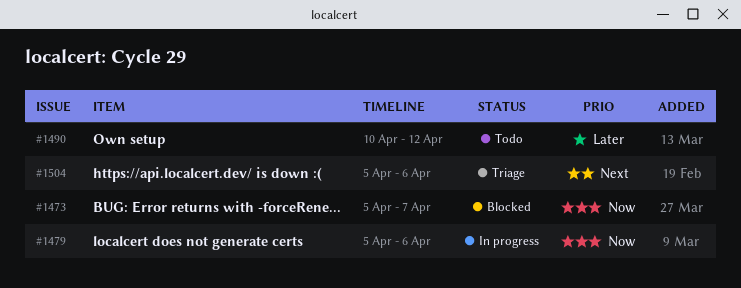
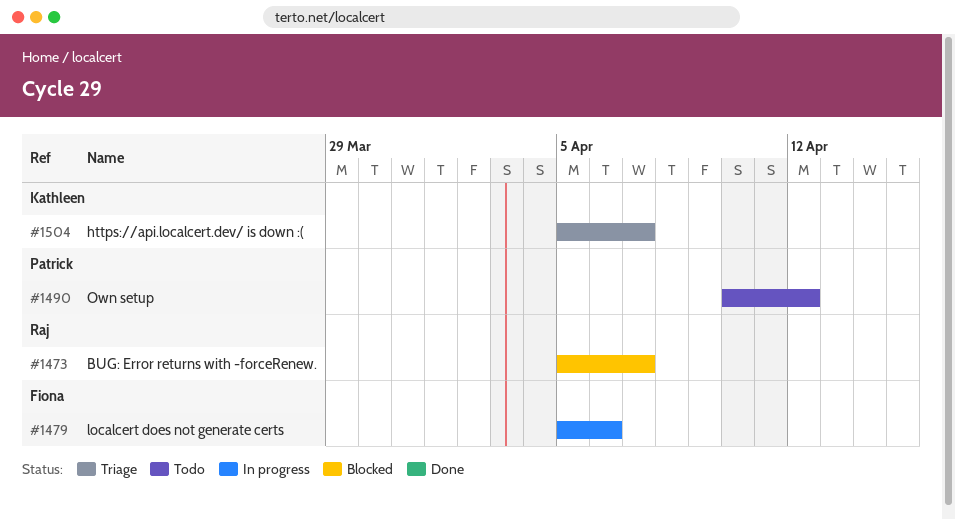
#1504, due: Apr 6 -> Apr 7

